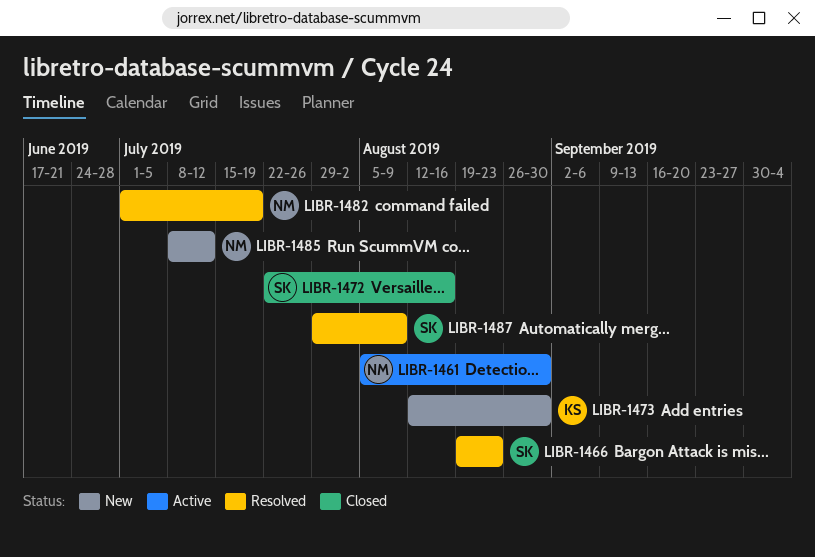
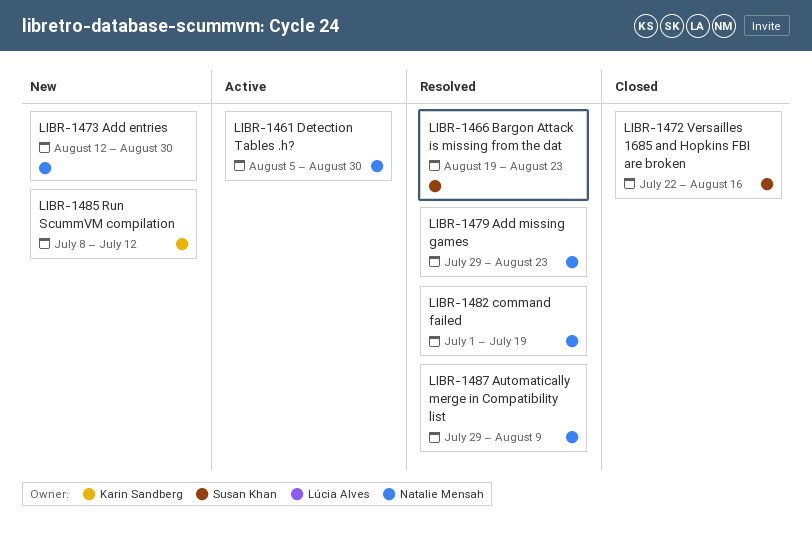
LIBR-1473, owner: Karin Sandberg -> Natalie Mensah
LIBR-1479: none -> present
LIBR-1485, owner: Natalie Mensah -> Karin Sandberg
LIBR-1487, owner: Susan Khan -> Natalie Mensah

